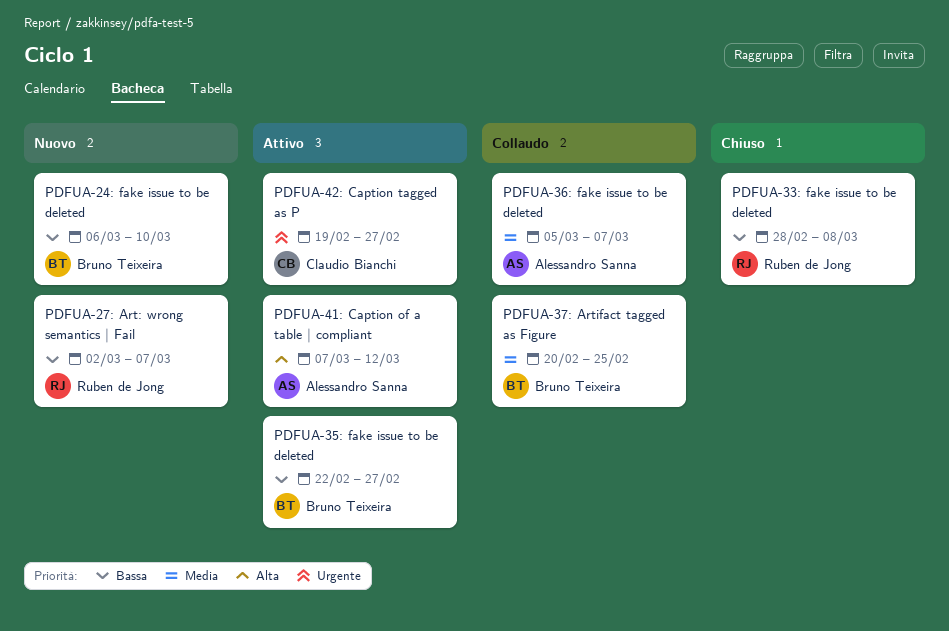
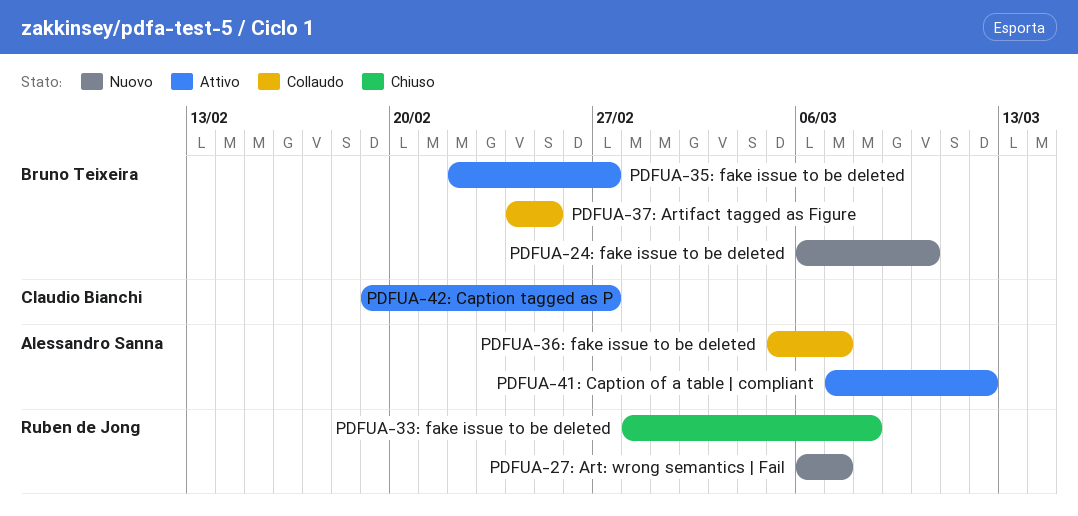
PDFUA-27: Art: wrong semantics | Fail, start: Mar 2 -> Mar 6
PDFUA-37: Artifact tagged as Figure, start: Feb 20 -> Feb 24

